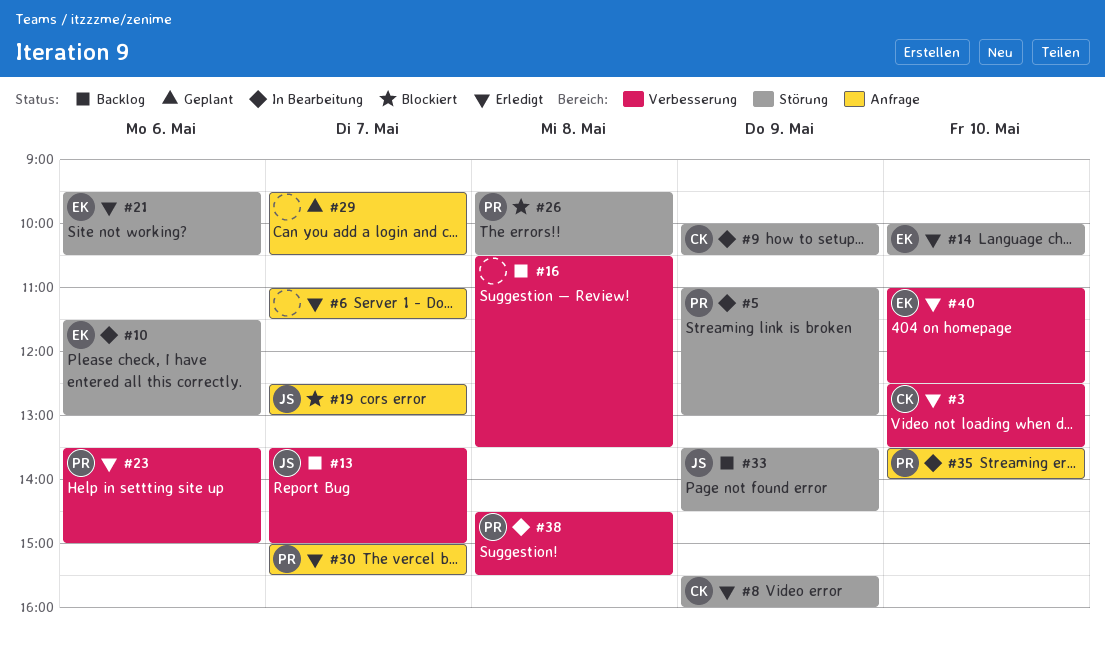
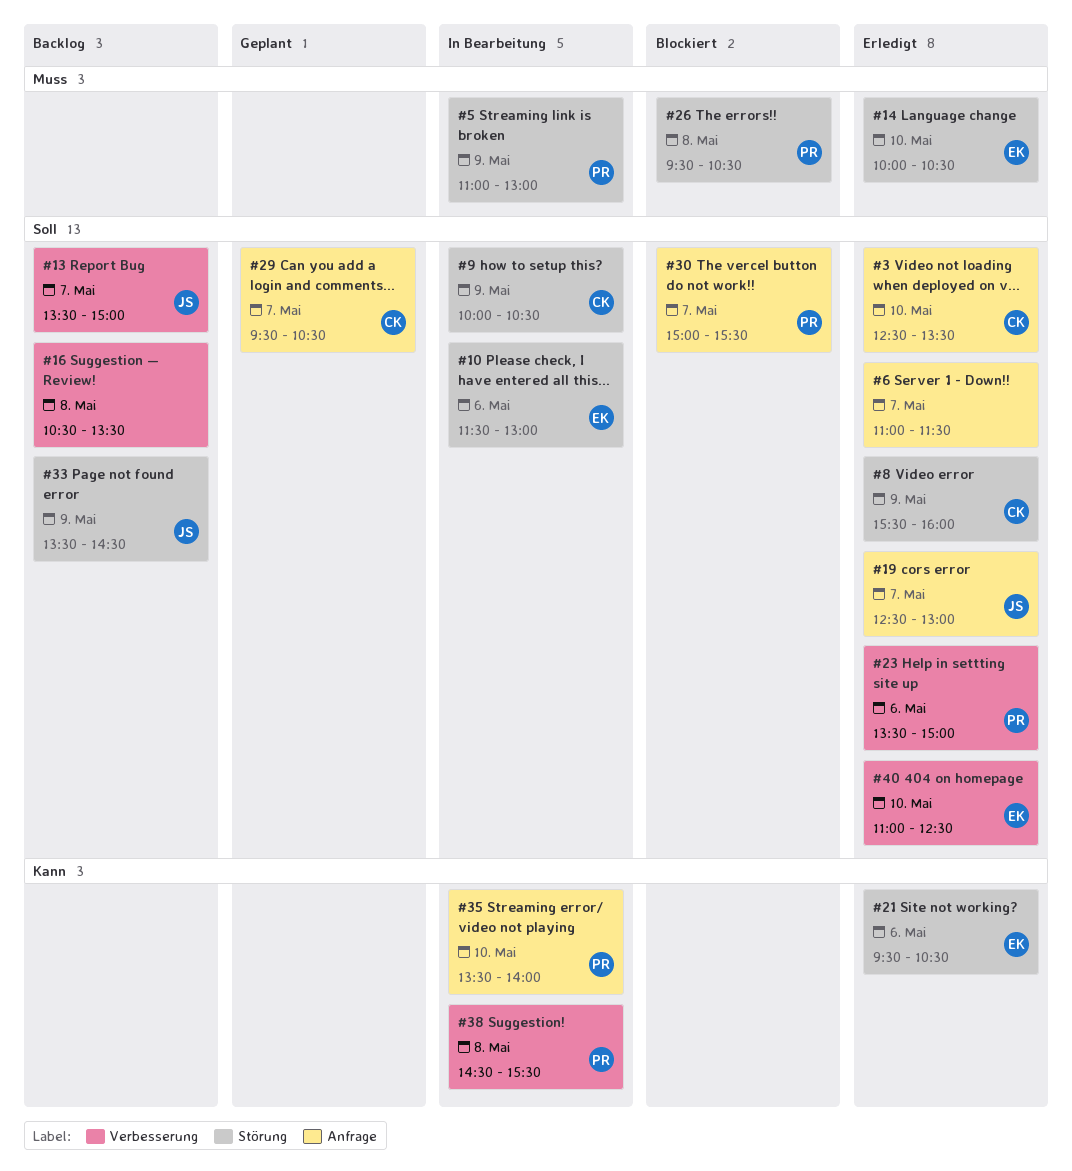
#3, label: Verbesserung -> Anfrage
#19, status: Blockiert -> Erledigt
#29, owner: none -> CK
#30, status: Erledigt -> Blockiert

